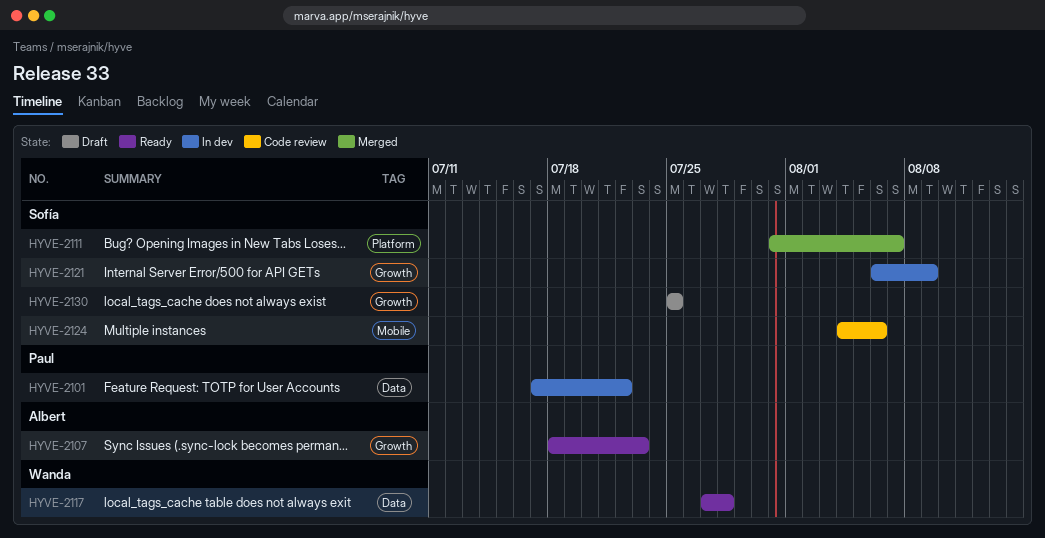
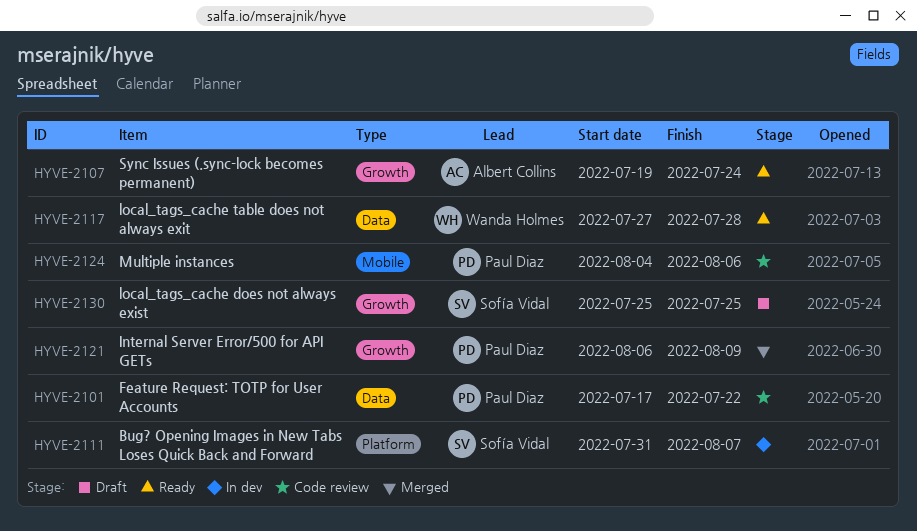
HYVE-2101, status: In dev -> Code review
HYVE-2107, start: Jul 18 -> Jul 19
HYVE-2107, due: Jul 23 -> Jul 24
HYVE-2111, status: Merged -> In dev
HYVE-2121, status: In dev -> Merged
HYVE-2121, owner: Sofía Vidal -> Paul Diaz
HYVE-2124, owner: Sofía Vidal -> Paul Diaz

